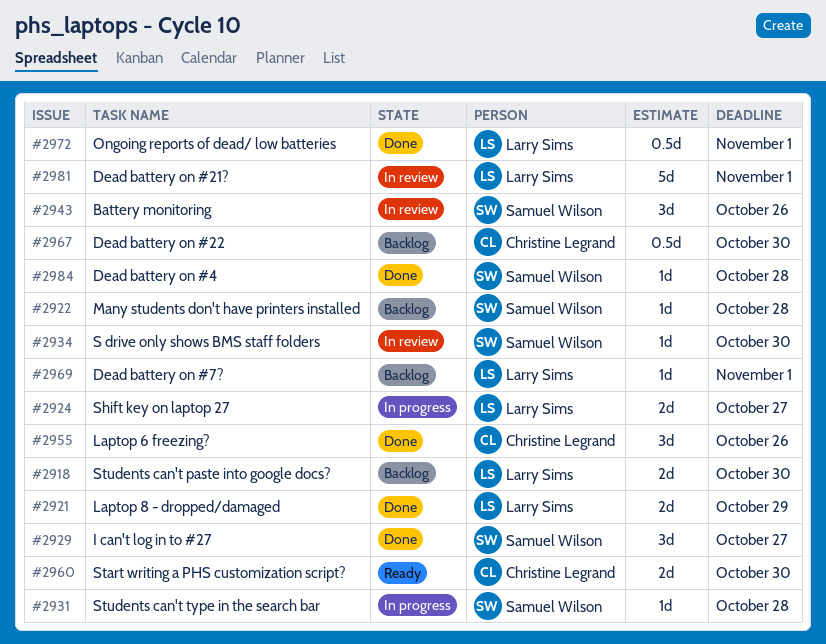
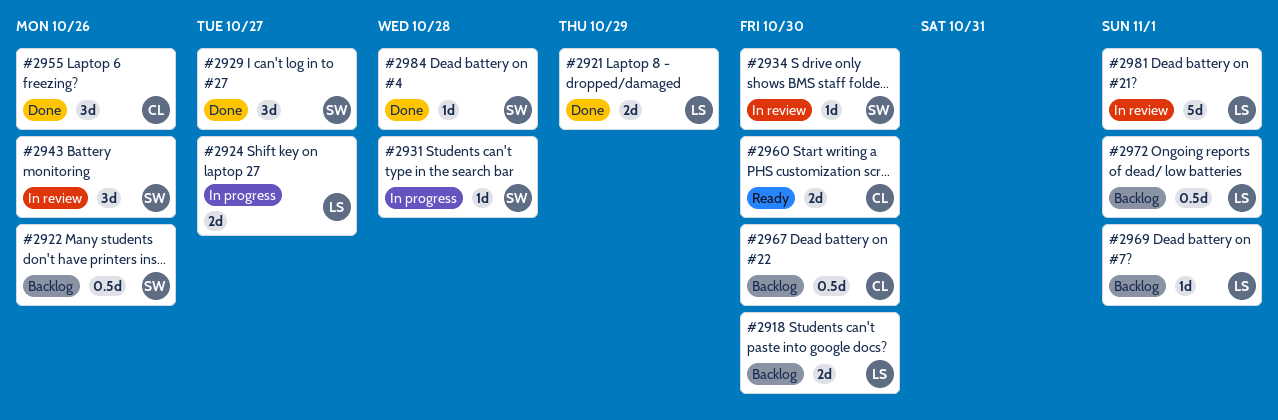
#2922, estimate: 1d -> 0.5d
#2922, due: Oct 28 -> Oct 26
#2972, status: Done -> Backlog

